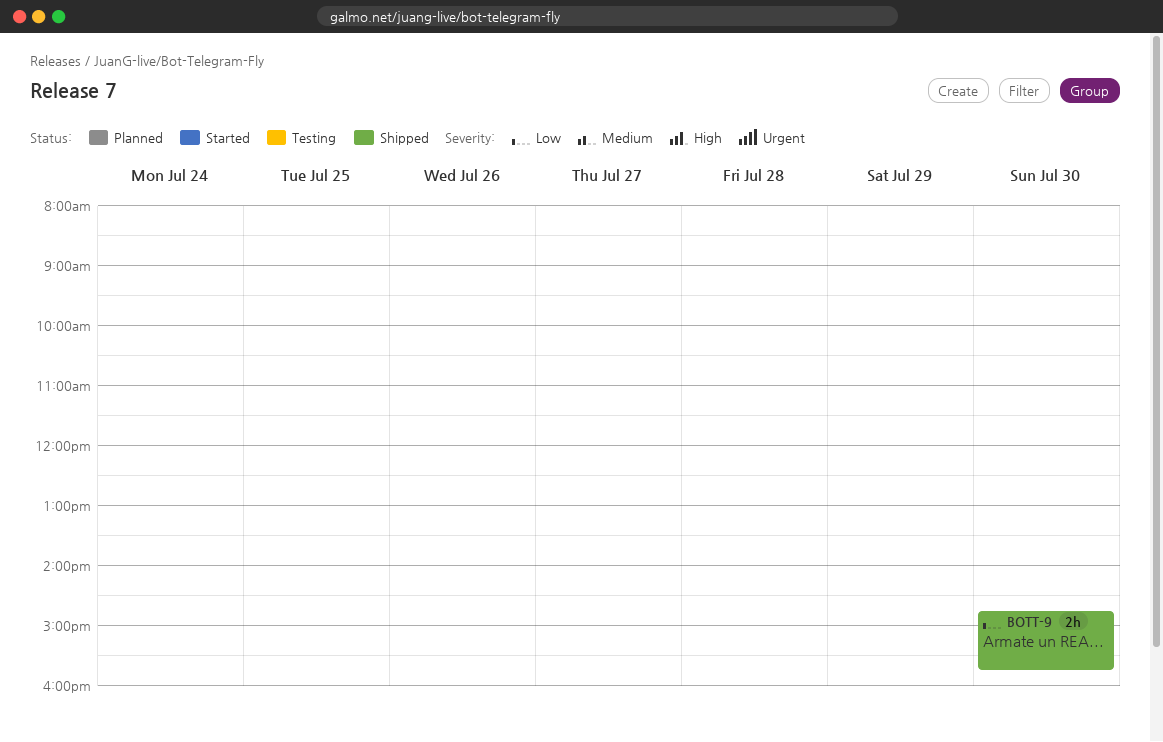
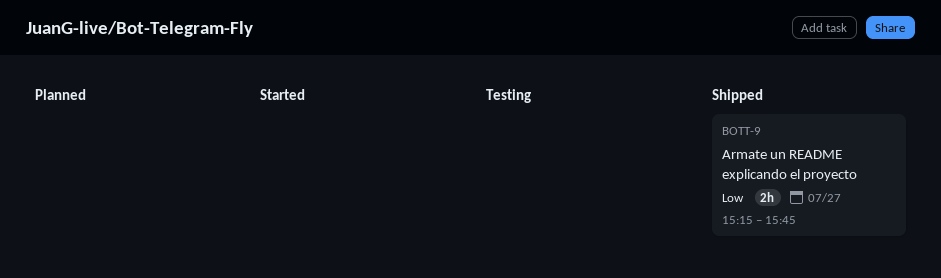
BOTT-9, day: Jul 30 -> Jul 27
BOTT-9, begins: 14:45 -> 15:15

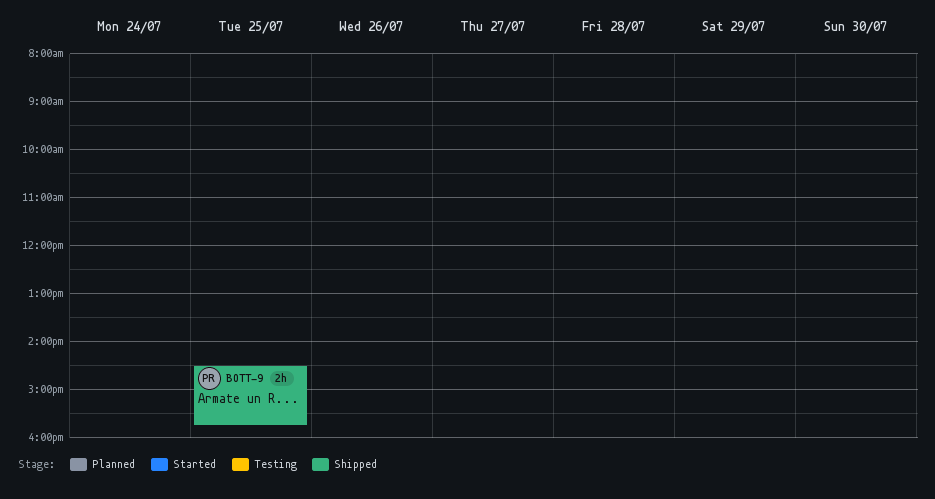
BOTT-9, day: Jul 27 -> Jul 25
BOTT-9, begins: 15:15 -> 14:30

